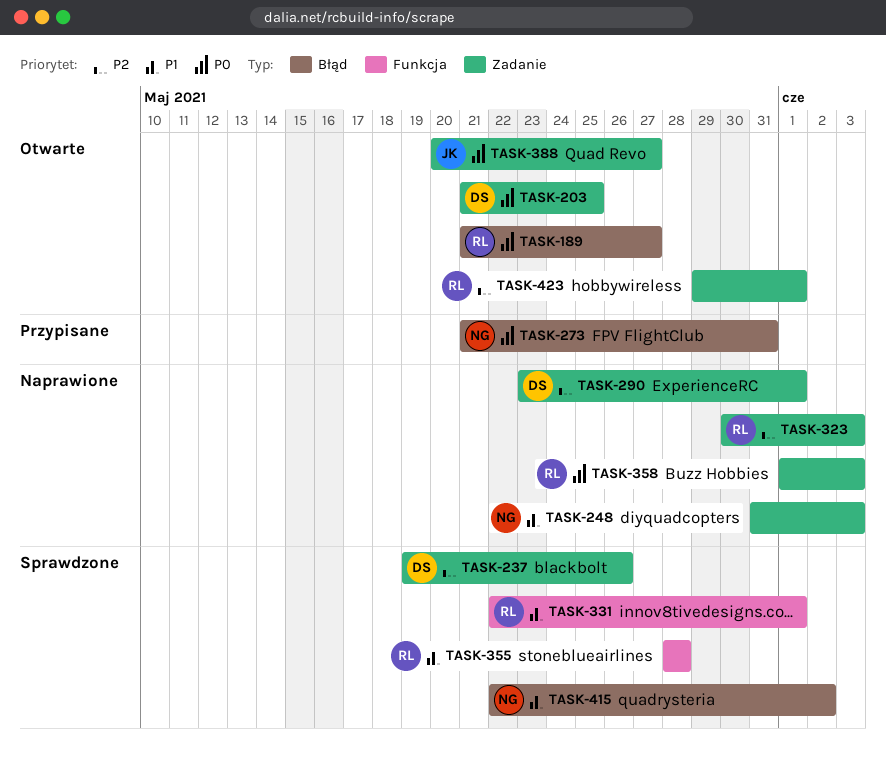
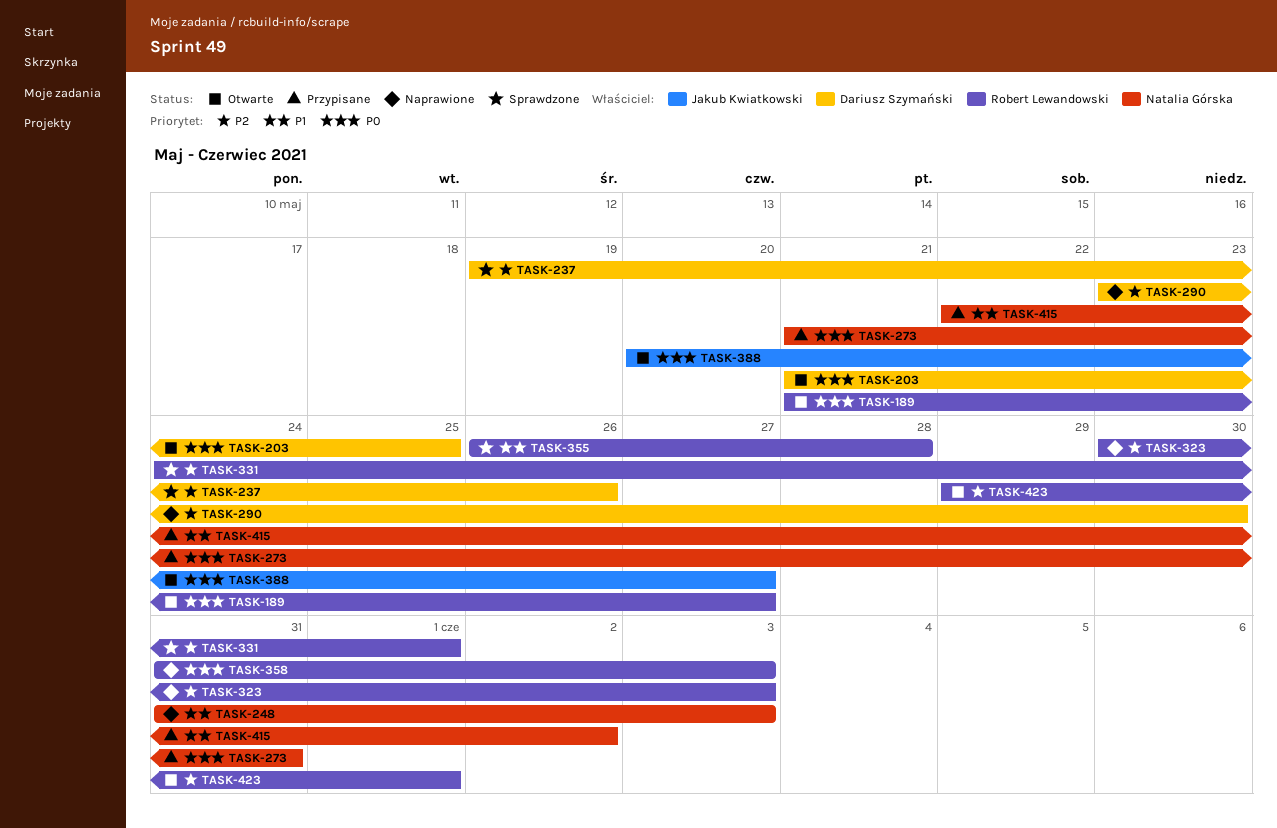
TASK-290, due: Jun 1 -> May 30
TASK-331, priority: P1 -> P2
TASK-331, start: May 22 -> May 24
TASK-355, start: May 28 -> May 26
TASK-358, start: Jun 1 -> May 31
TASK-415, status: Sprawdzone -> Przypisane

